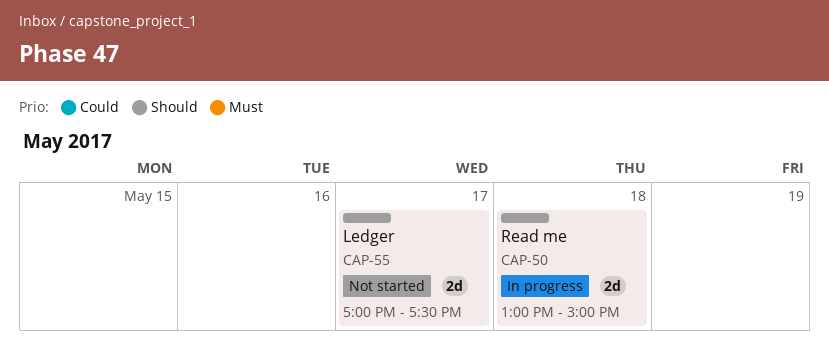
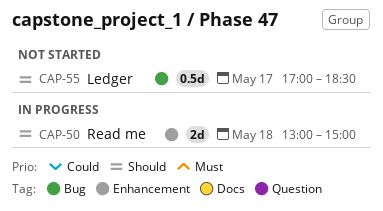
CAP-55, estimate: 2d -> 0.5d
CAP-55, ends: 17:30 -> 18:30

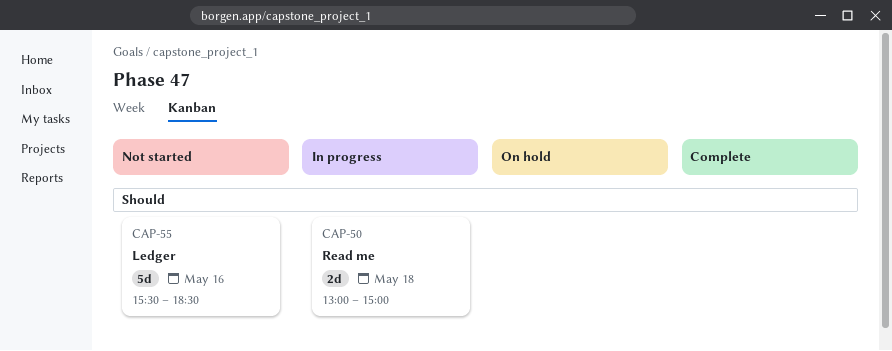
CAP-55, estimate: 0.5d -> 5d
CAP-55, day: May 17 -> May 16
CAP-55, begins: 17:00 -> 15:30

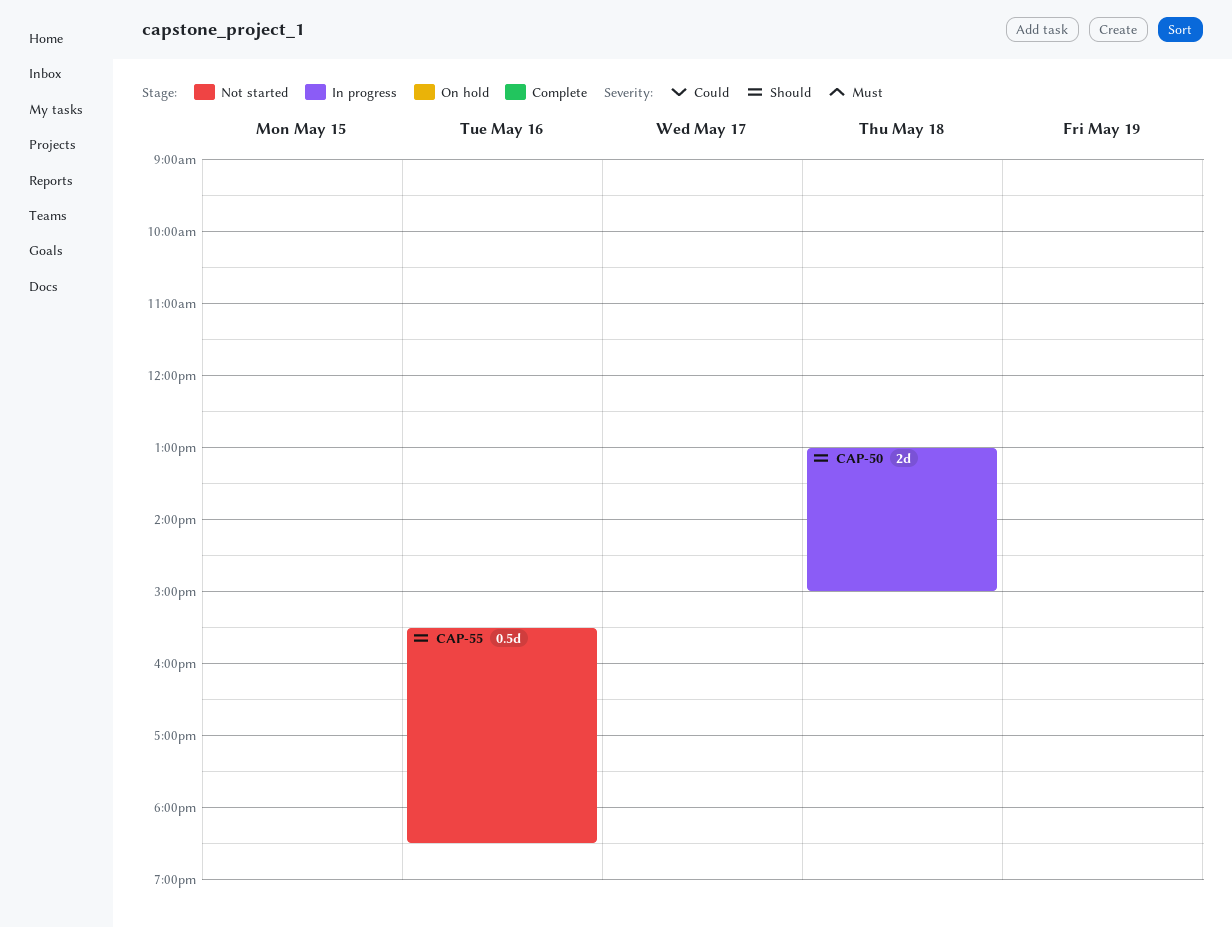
CAP-55, estimate: 5d -> 0.5d

